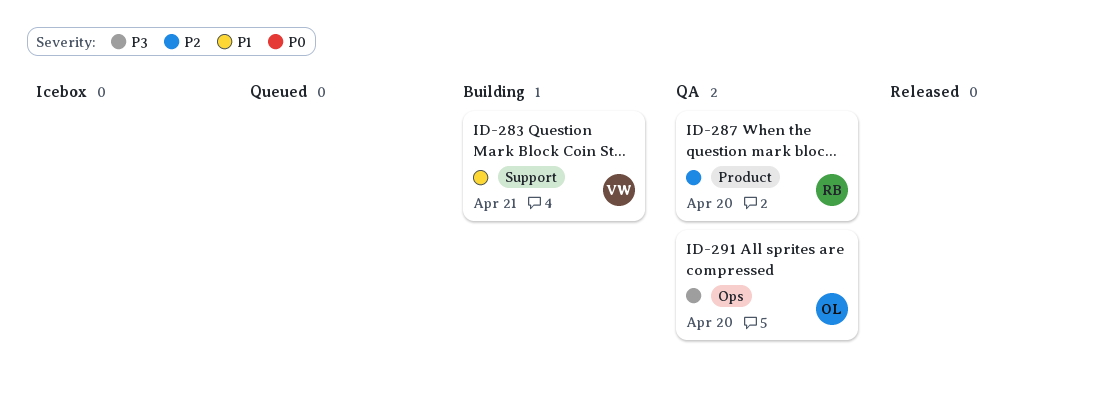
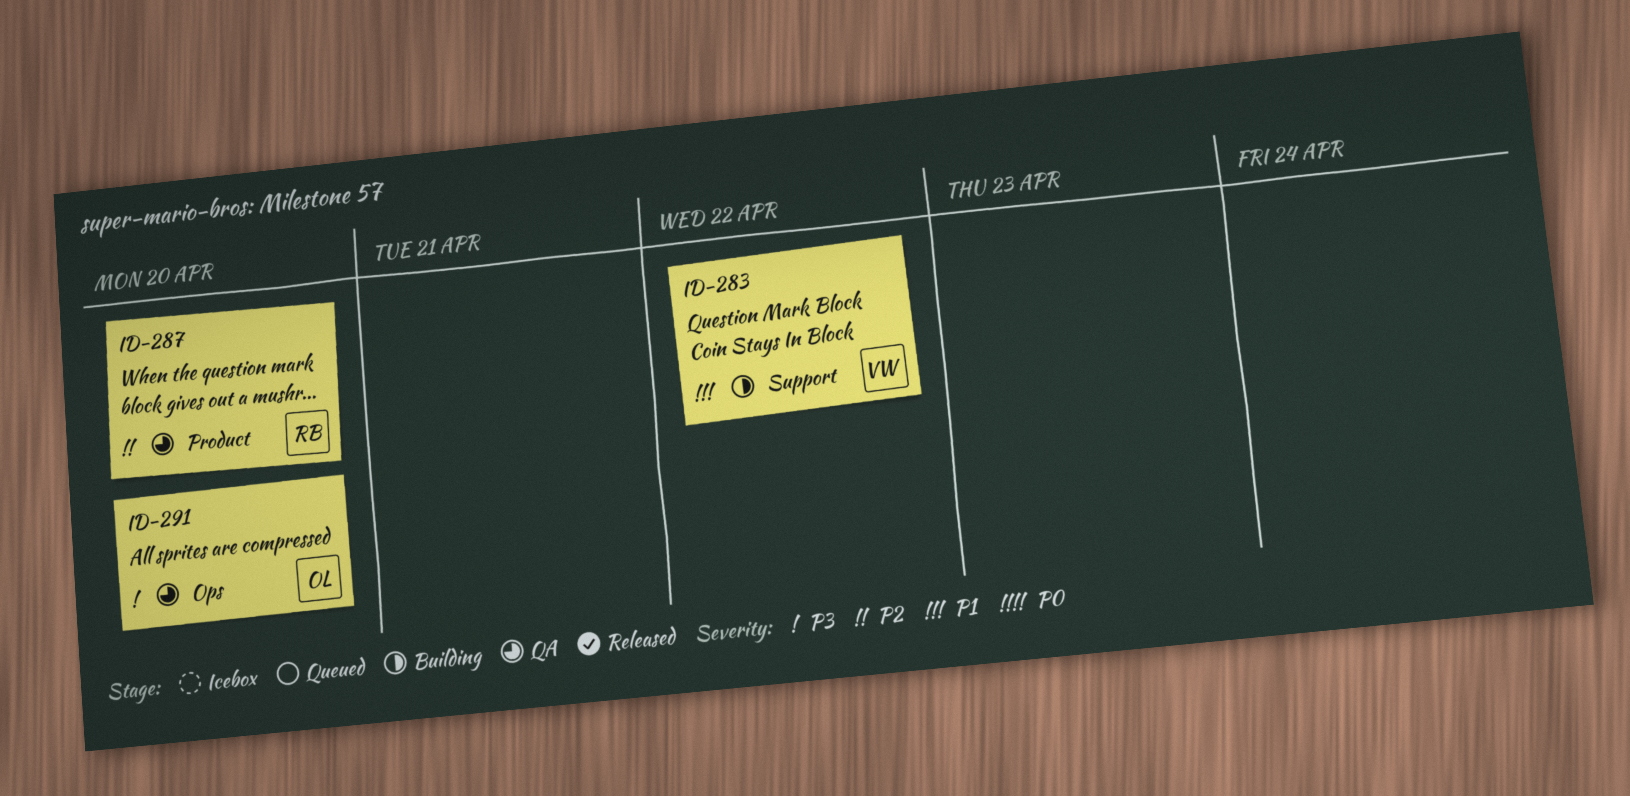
ID-283, due: Apr 21 -> Apr 22

